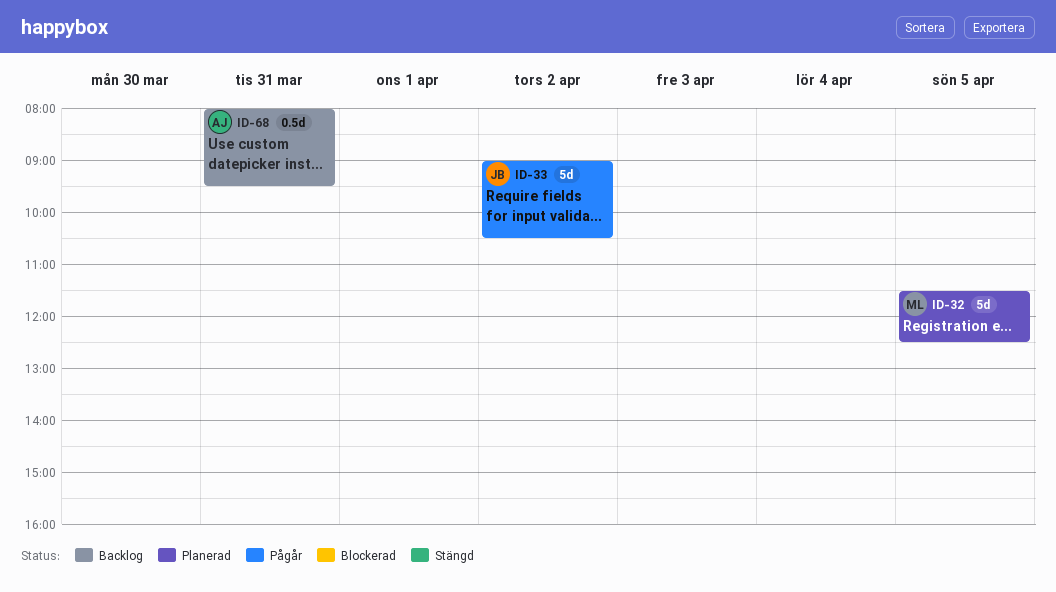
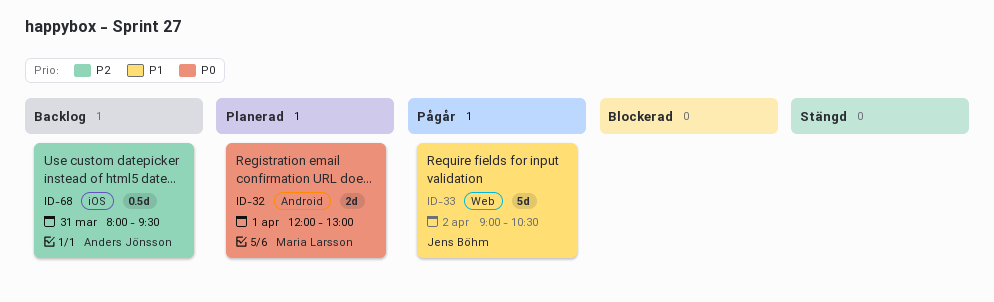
ID-32, estimate: 5d -> 2d
ID-32, day: Apr 5 -> Apr 1
ID-32, begins: 11:30 -> 12:00
ID-32, ends: 12:30 -> 13:00

